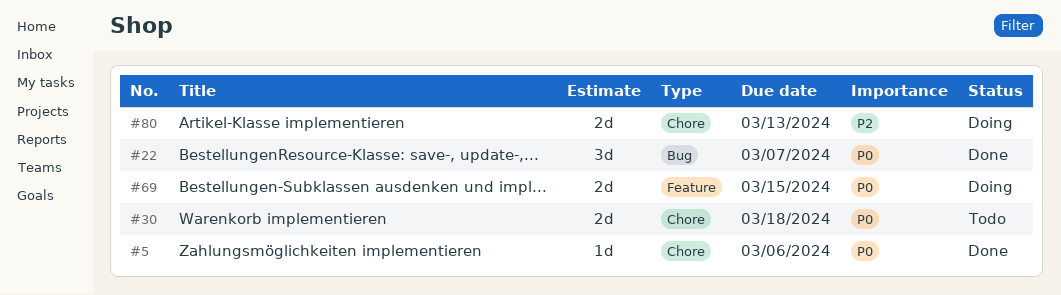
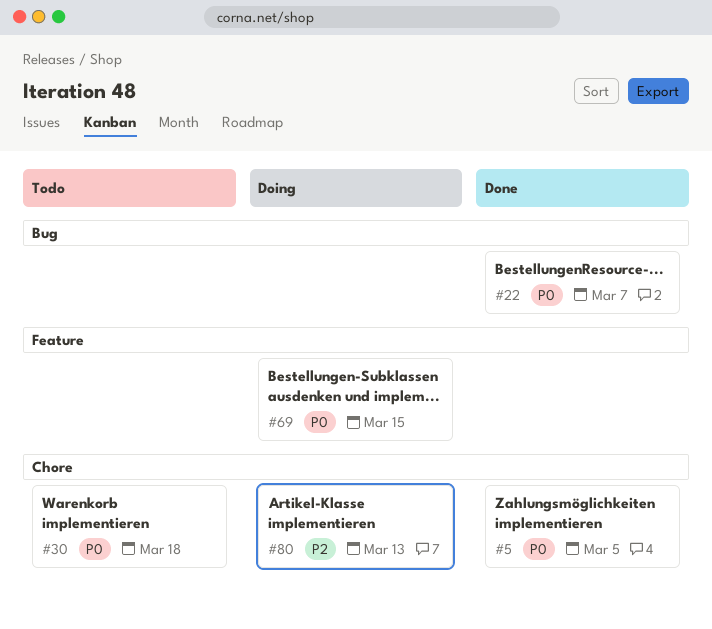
#5, due: Mar 6 -> Mar 5

